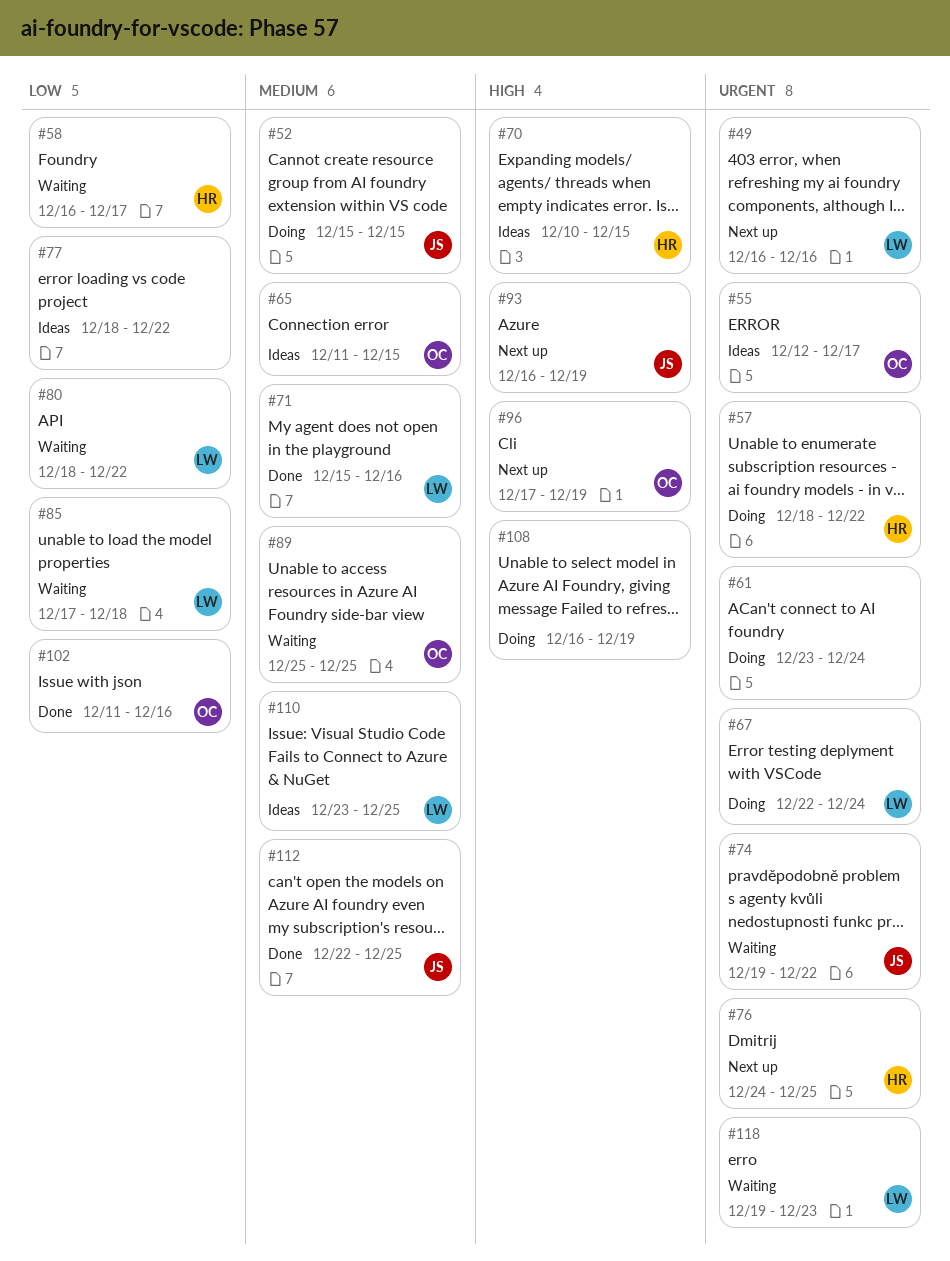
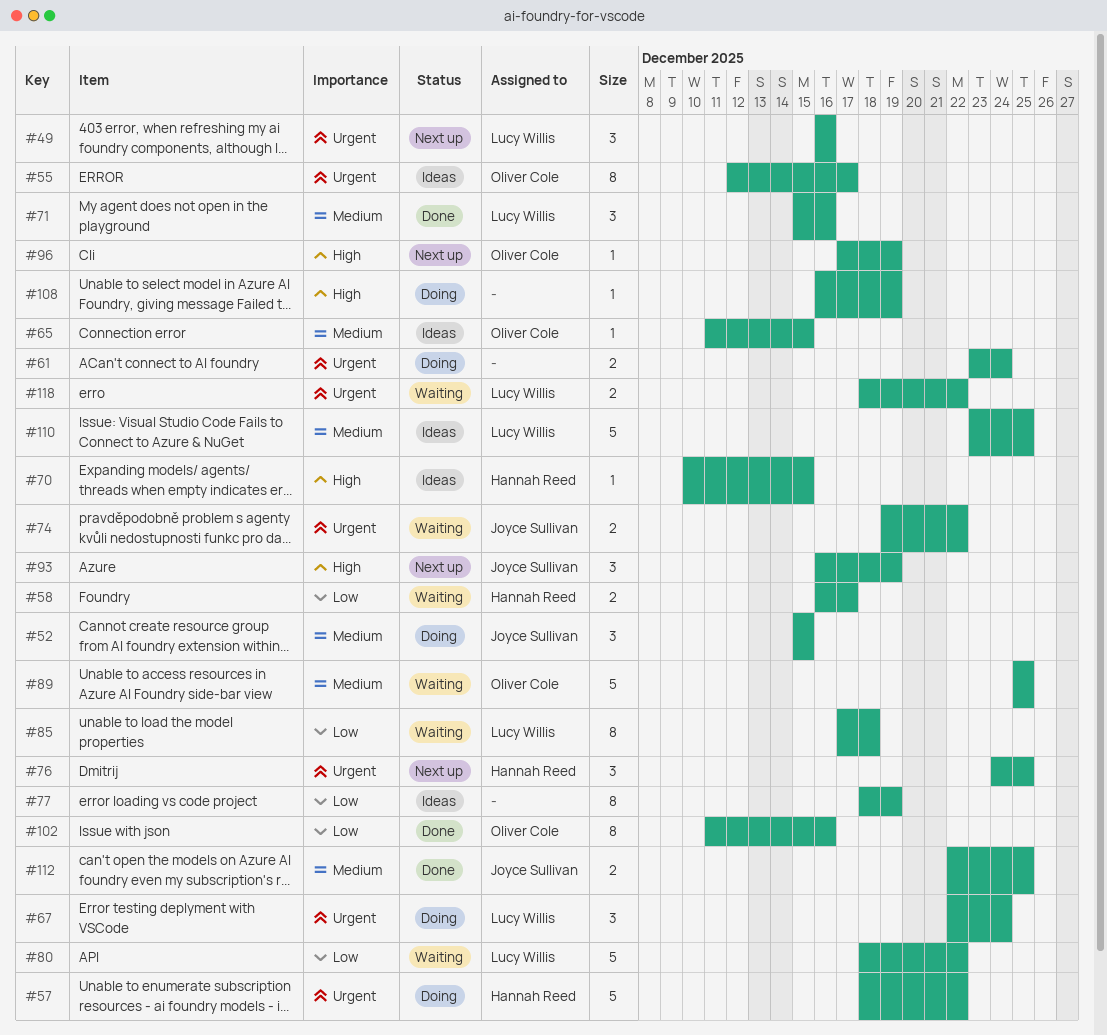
#77, due: Dec 22 -> Dec 19
#118, start: Dec 19 -> Dec 18
#118, due: Dec 23 -> Dec 22

